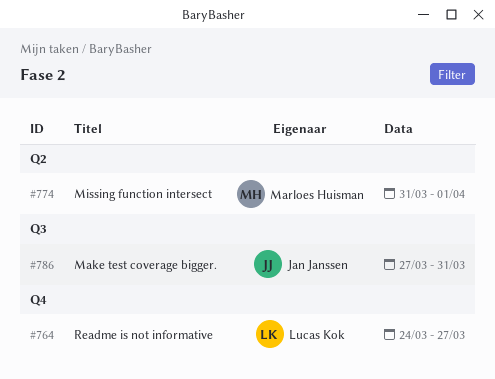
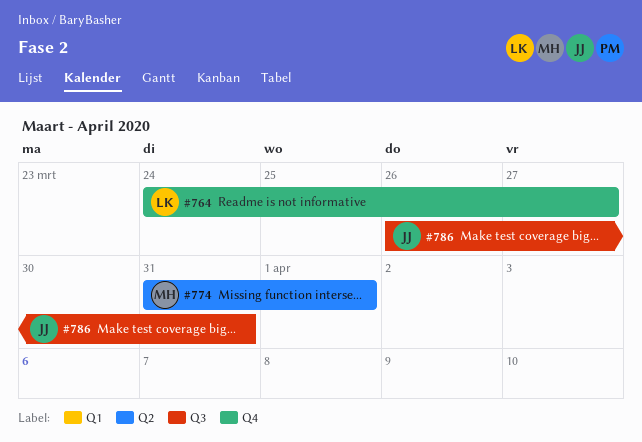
#786, start: Mar 27 -> Mar 26

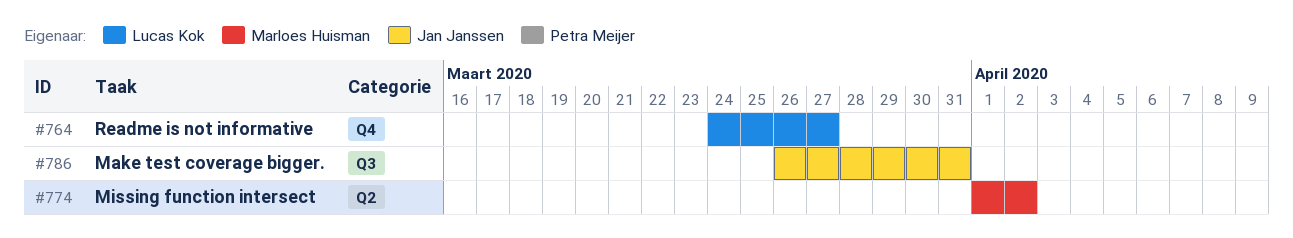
#774, start: Mar 31 -> Apr 1
#774, due: Apr 1 -> Apr 2

